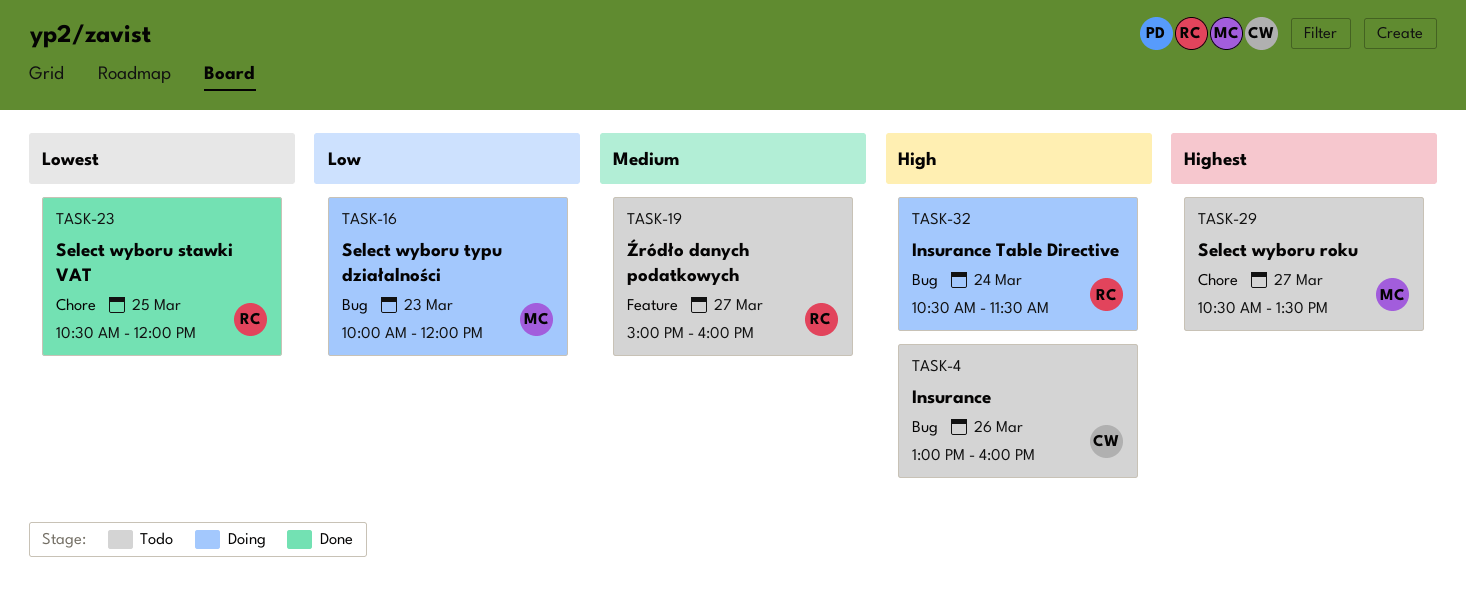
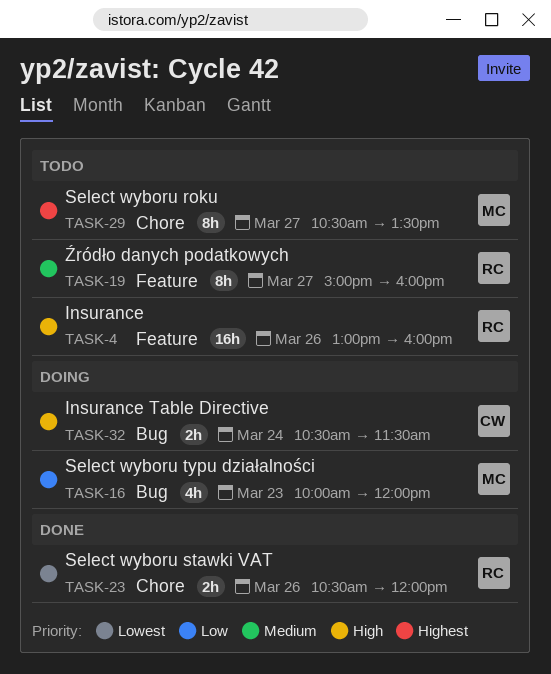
TASK-4, owner: CW -> RC
TASK-4, label: Bug -> Feature
TASK-23, day: Mar 25 -> Mar 26
TASK-32, owner: RC -> CW

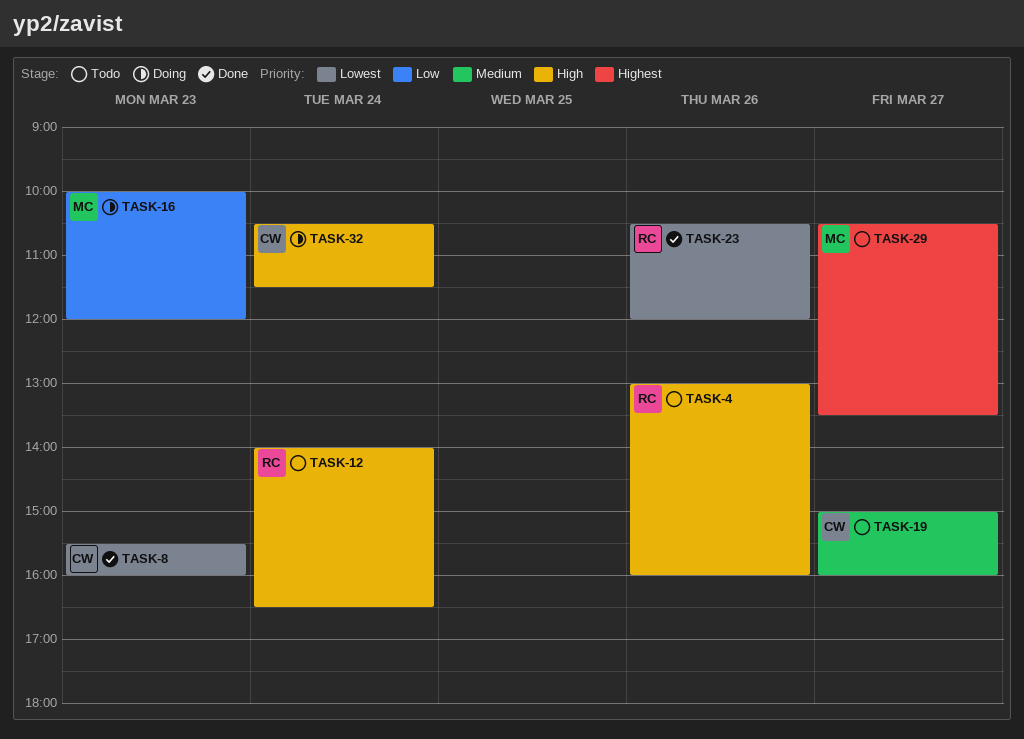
TASK-8: none -> present
TASK-12: none -> present
TASK-19, owner: RC -> CW

